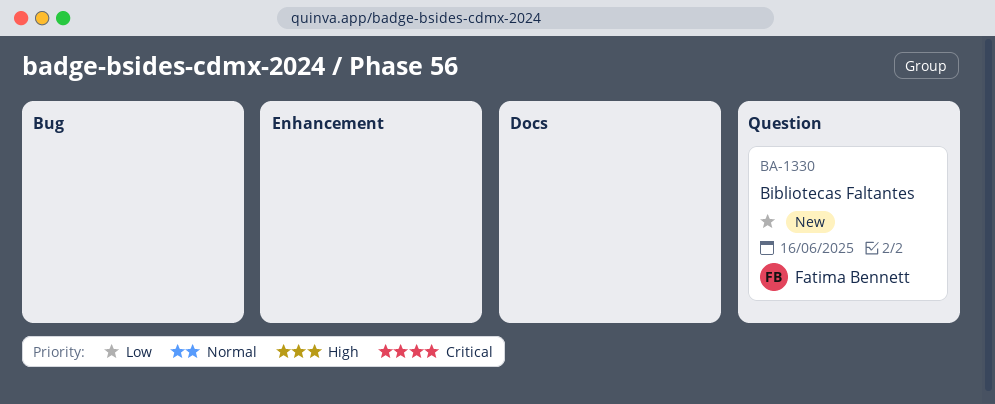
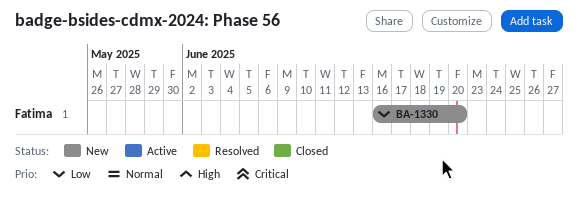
BA-1330, due: Jun 16 -> Jun 20

